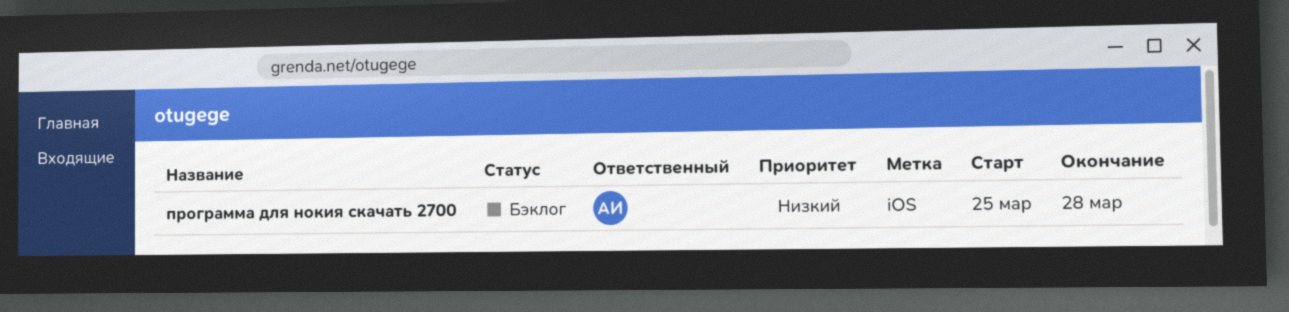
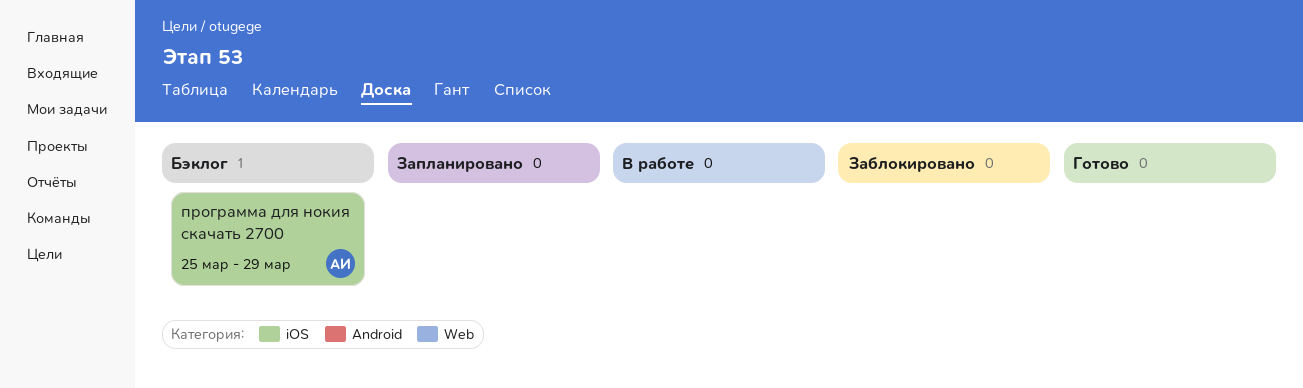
программа для нокия скачать 2700, due: Mar 28 -> Mar 29

